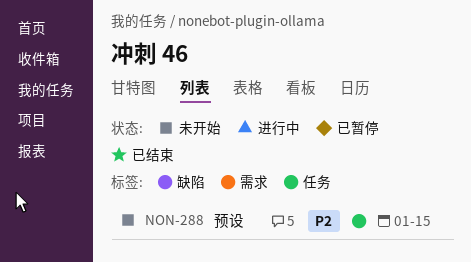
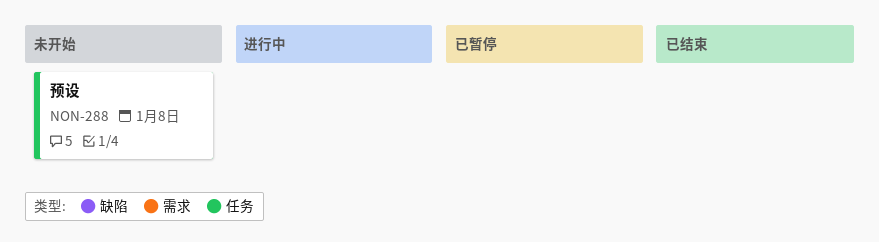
NON-288, due: Jan 15 -> Jan 8

